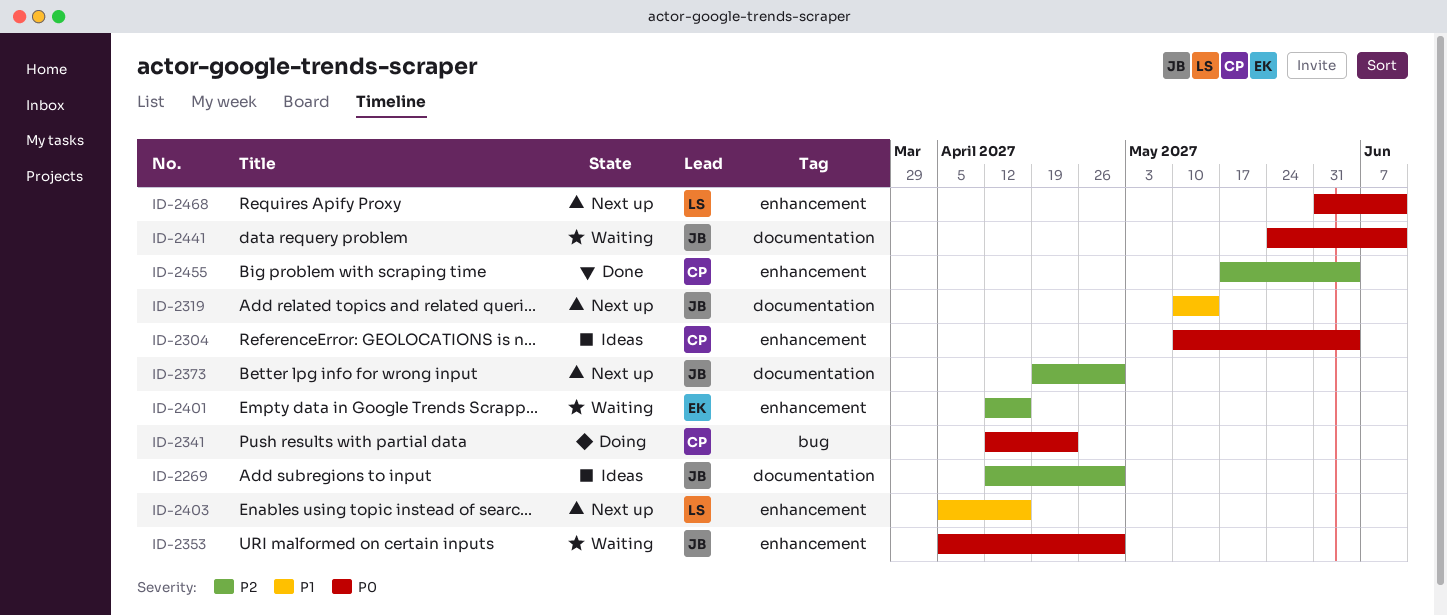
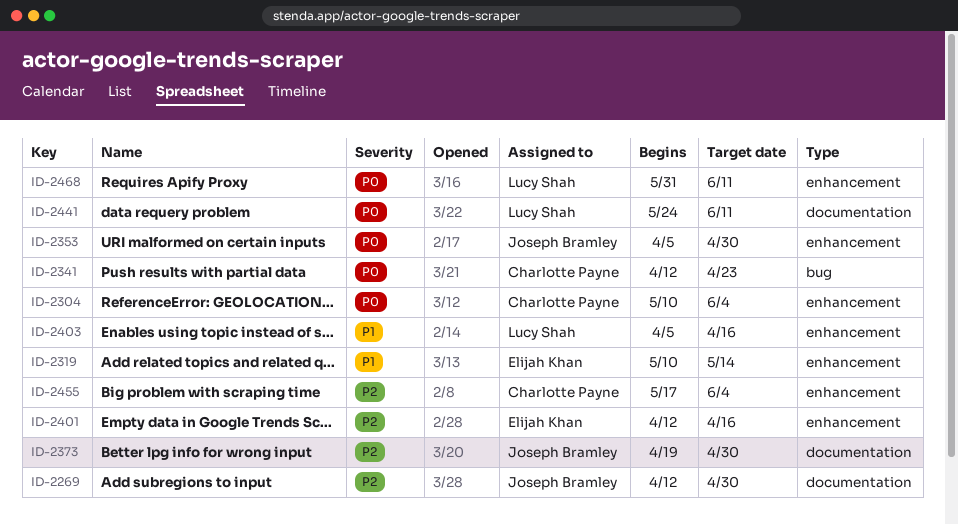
ID-2319, owner: Joseph Bramley -> Elijah Khan
ID-2319, label: documentation -> enhancement
ID-2441, owner: Joseph Bramley -> Lucy Shah

